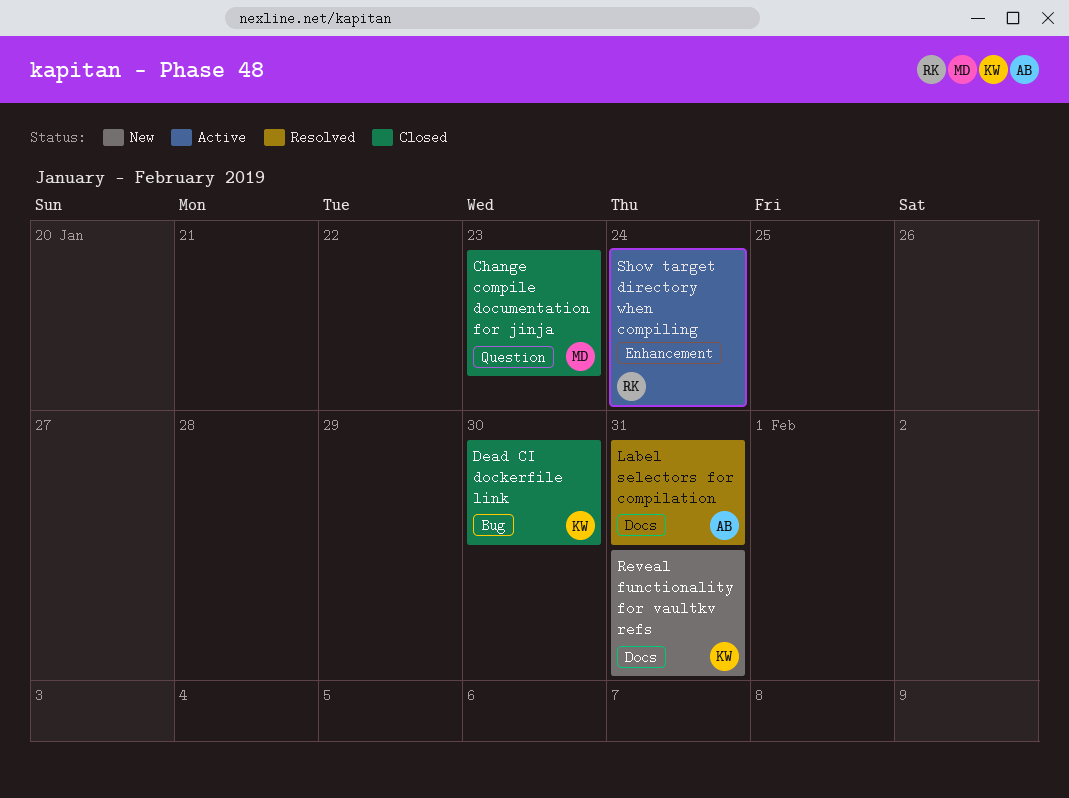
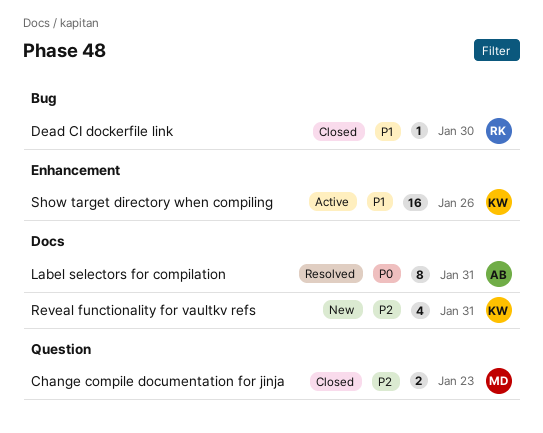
Dead CI dockerfile link, owner: KW -> RK
Show target directory when compiling, owner: RK -> KW
Show target directory when compiling, due: Jan 24 -> Jan 26

